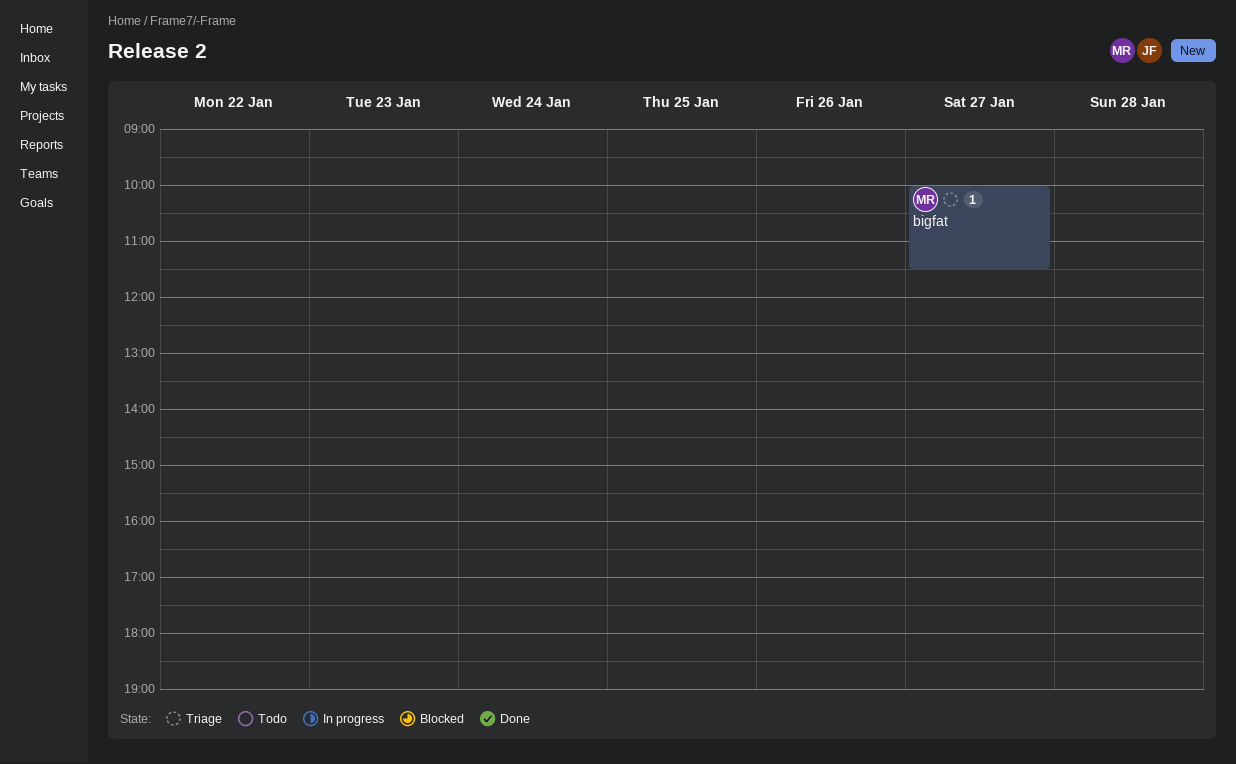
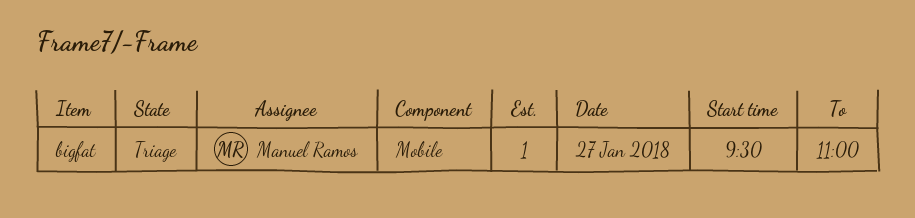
bigfat, begins: 10:00 -> 09:30
bigfat, ends: 11:30 -> 11:00

